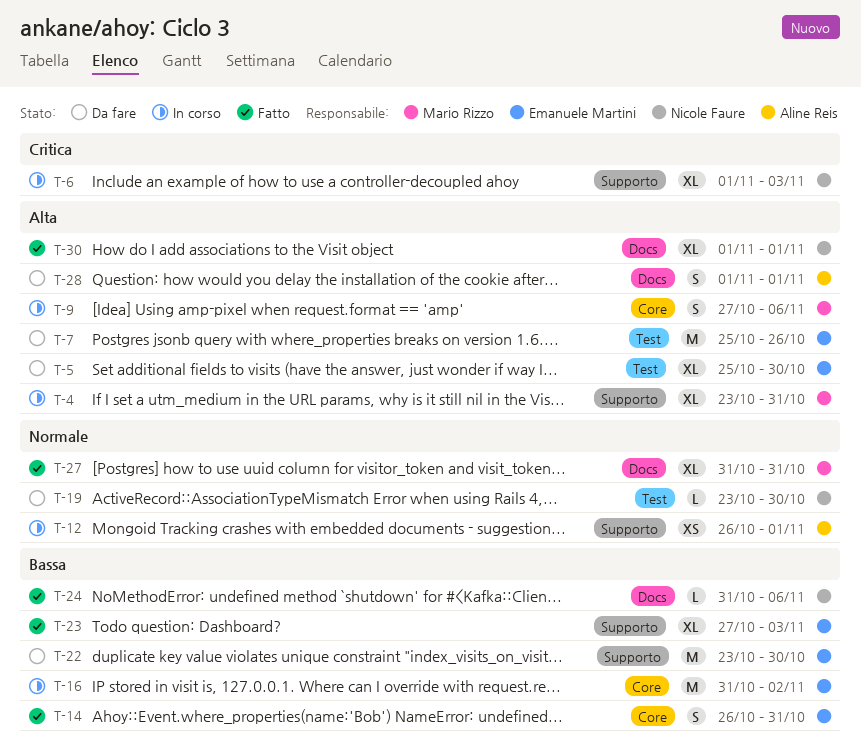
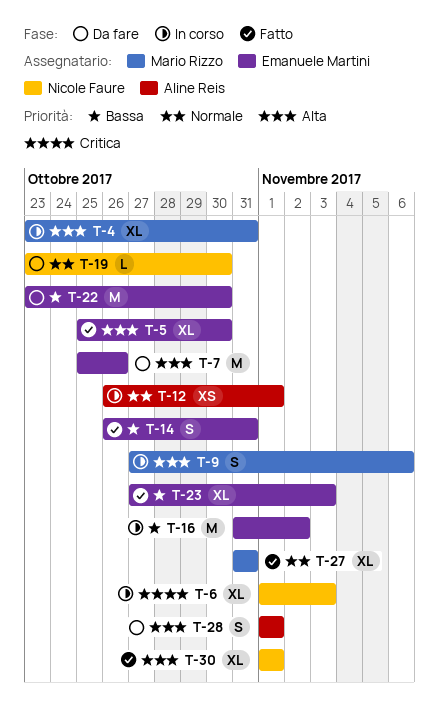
T-5, status: Da fare -> Fatto
T-24: present -> none

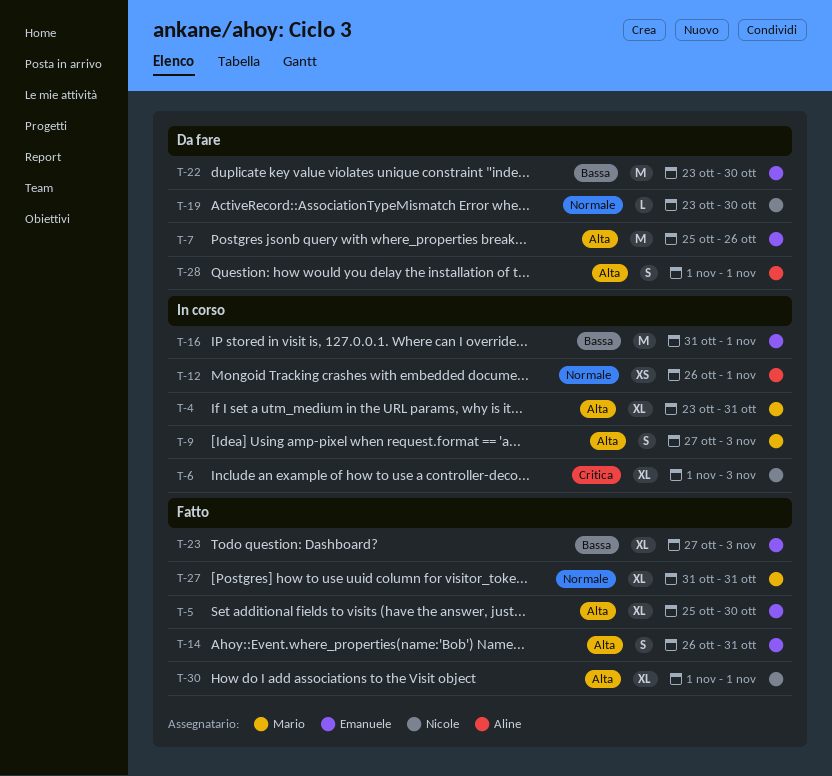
T-9, due: Nov 6 -> Nov 3
T-14, priority: Bassa -> Alta
T-16, due: Nov 2 -> Nov 1

